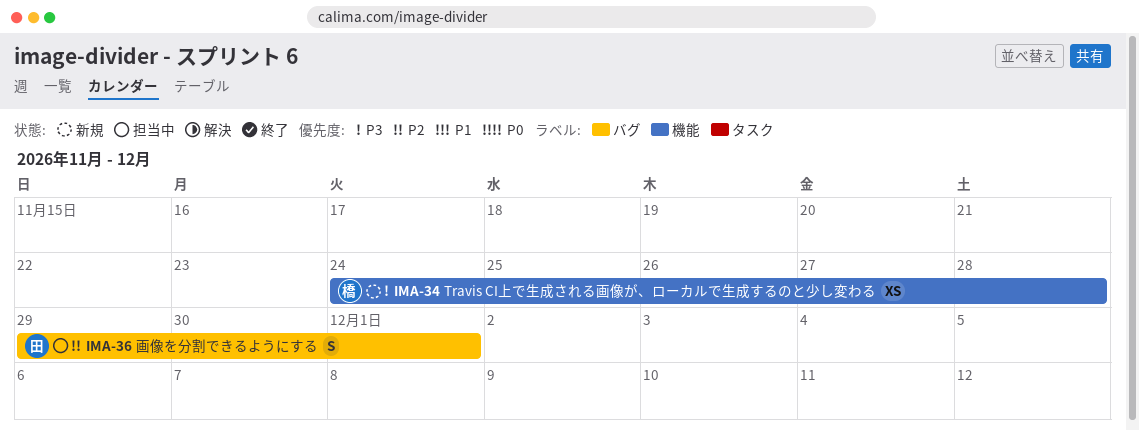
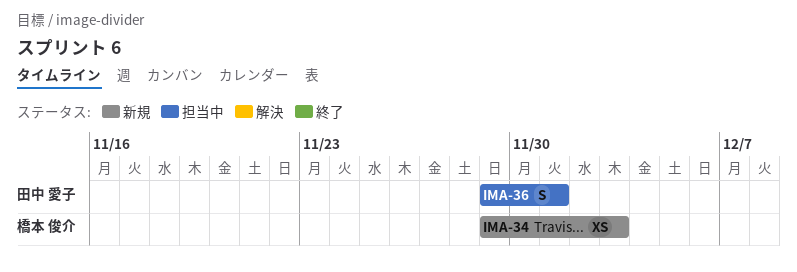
IMA-34, start: Nov 24 -> Nov 29
IMA-34, due: Nov 28 -> Dec 3

